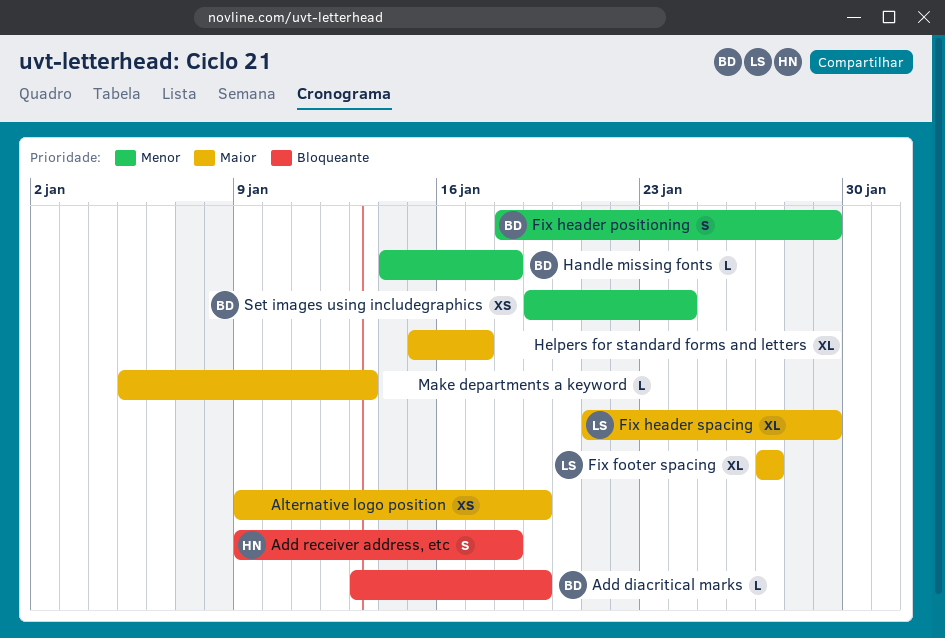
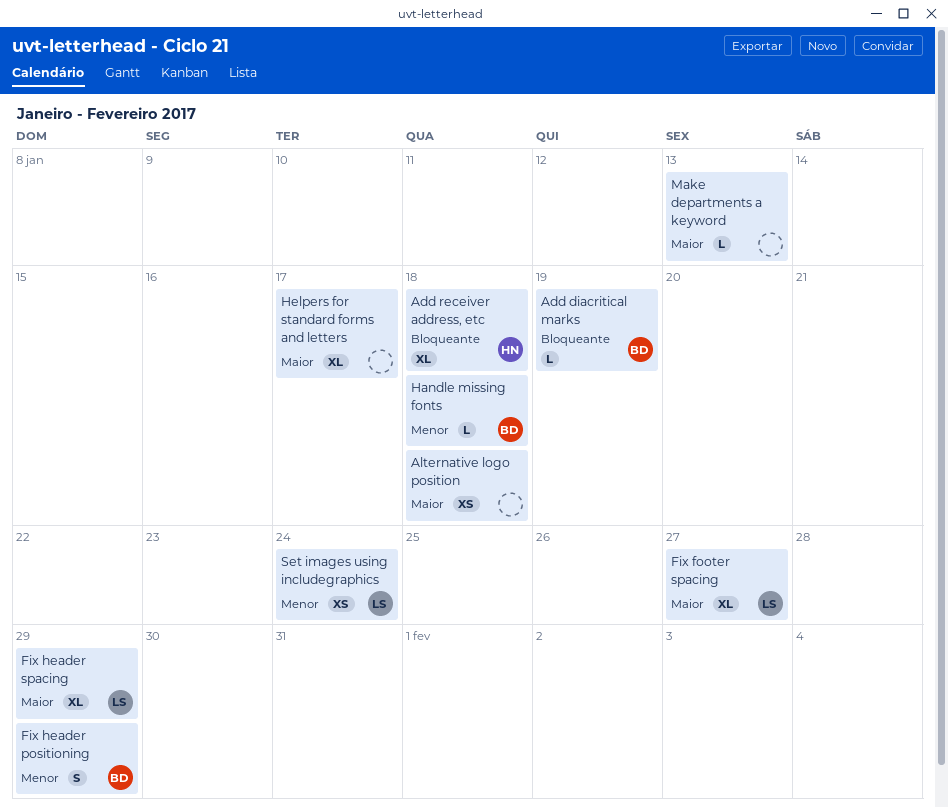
Add receiver address, etc, estimate: S -> XL
Alternative logo position, due: Jan 19 -> Jan 18
Set images using includegraphics, owner: BD -> LS

